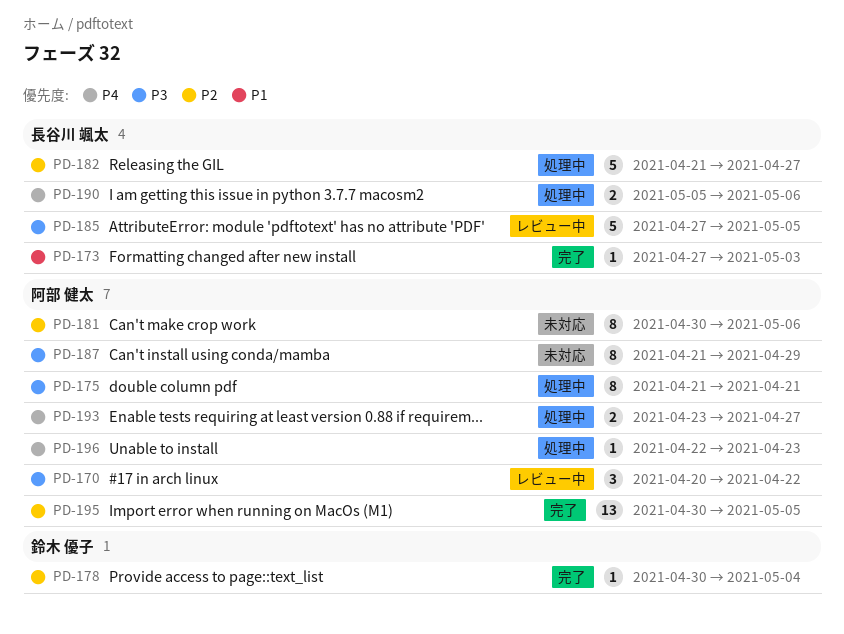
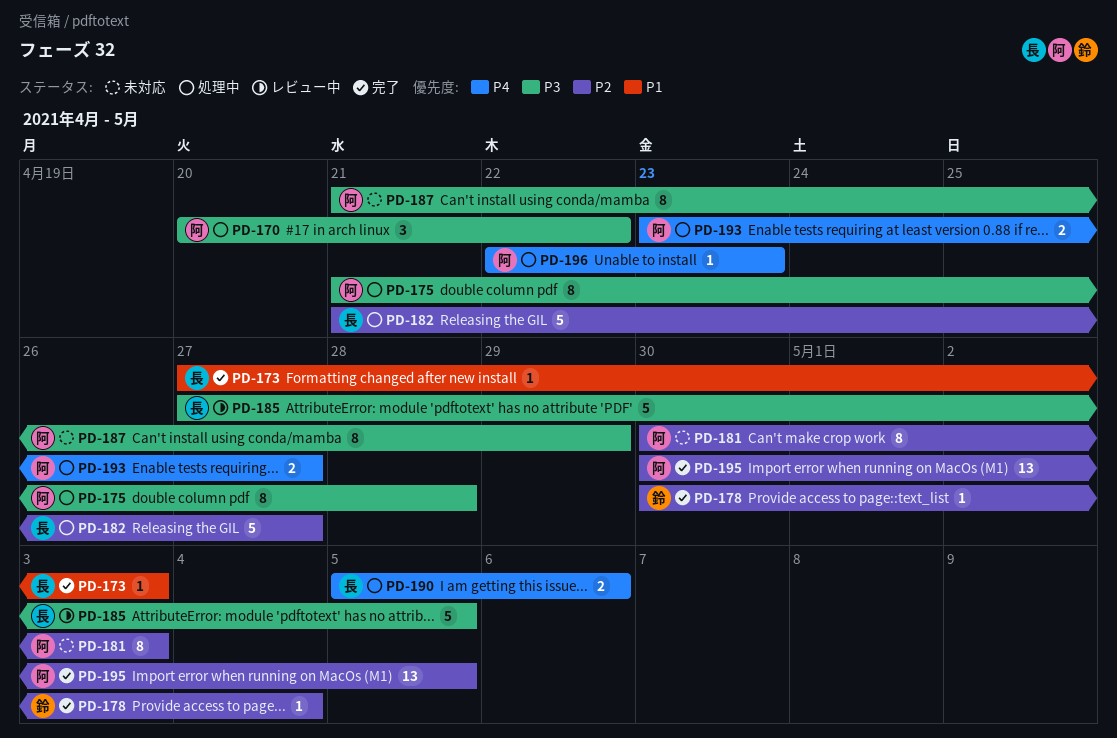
PD-170, status: レビュー中 -> 処理中
PD-175, due: Apr 21 -> Apr 28
PD-181, due: May 6 -> May 3

